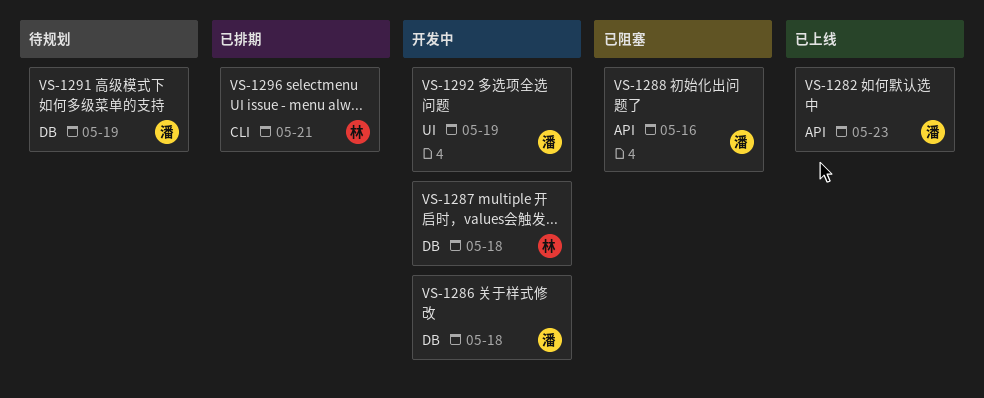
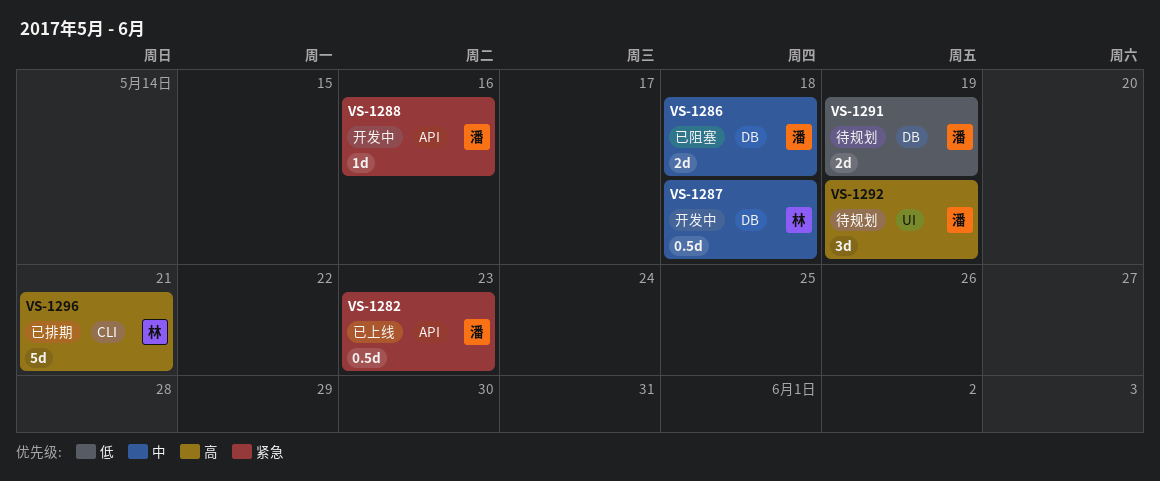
VS-1286, status: 开发中 -> 已阻塞
VS-1288, status: 已阻塞 -> 开发中
VS-1292, status: 开发中 -> 待规划

